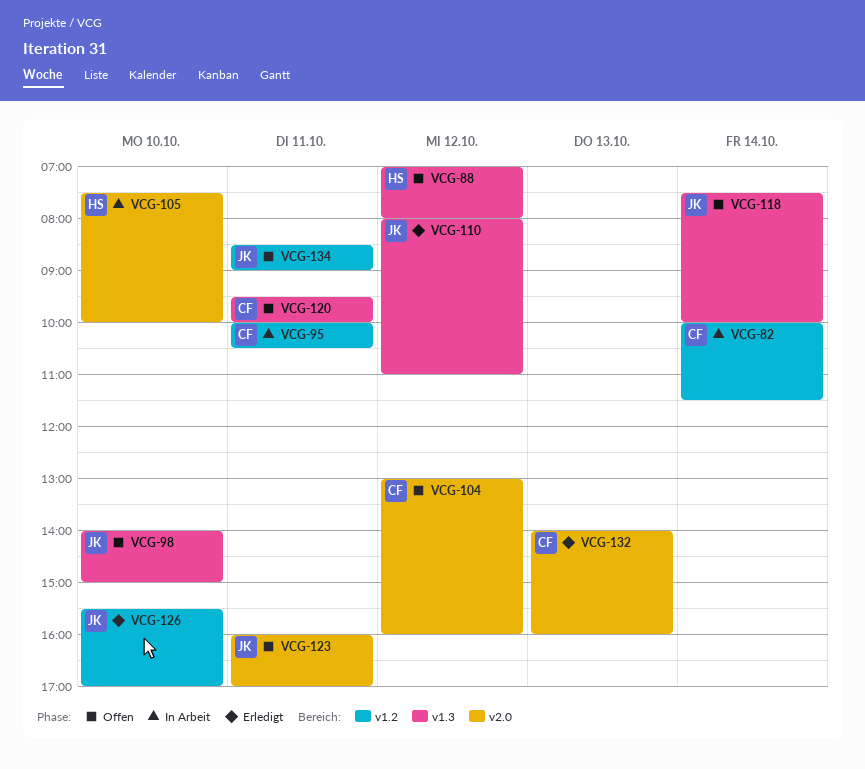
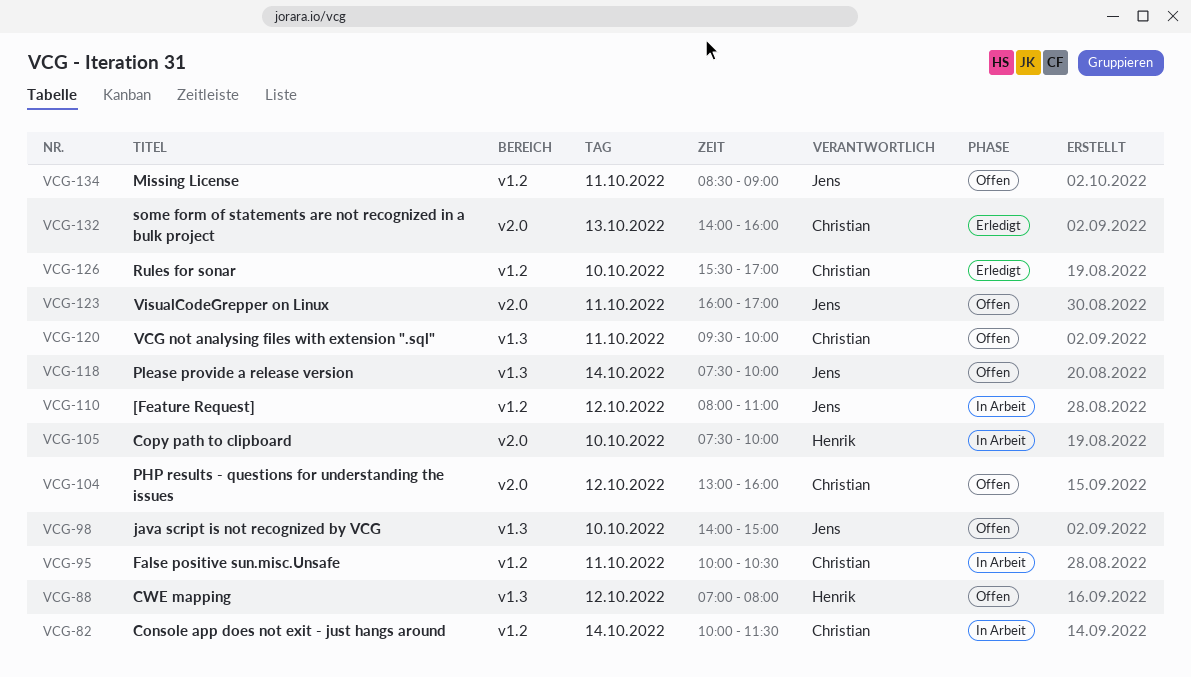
VCG-110, status: Erledigt -> In Arbeit
VCG-110, label: v1.3 -> v1.2
VCG-126, owner: Jens -> Christian

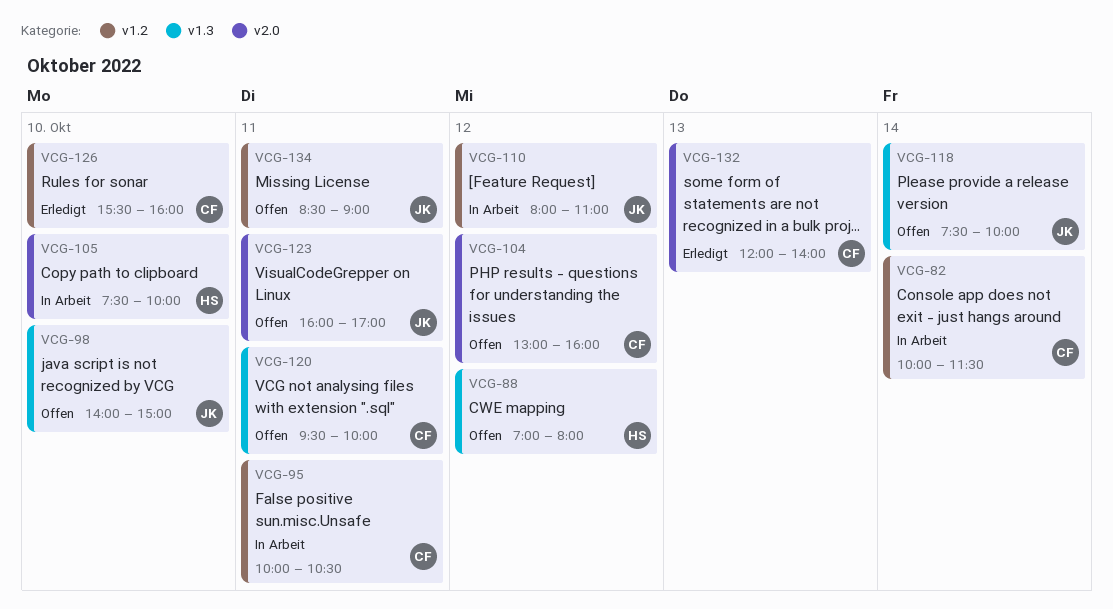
VCG-126, ends: 17:00 -> 16:00
VCG-132, begins: 14:00 -> 12:00
VCG-132, ends: 16:00 -> 14:00

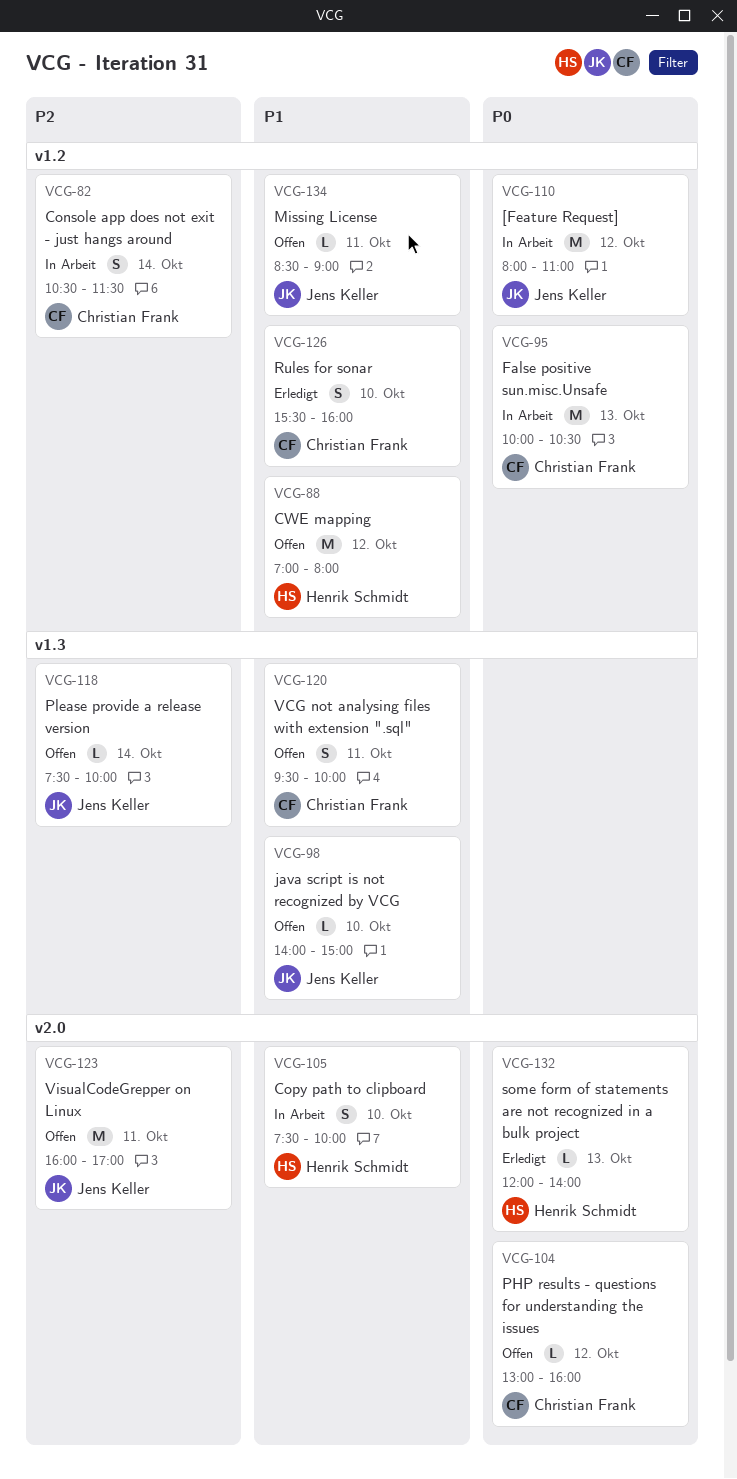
VCG-82, begins: 10:00 -> 10:30
VCG-88, label: v1.3 -> v1.2
VCG-95, day: Oct 11 -> Oct 13
VCG-132, owner: Christian Frank -> Henrik Schmidt

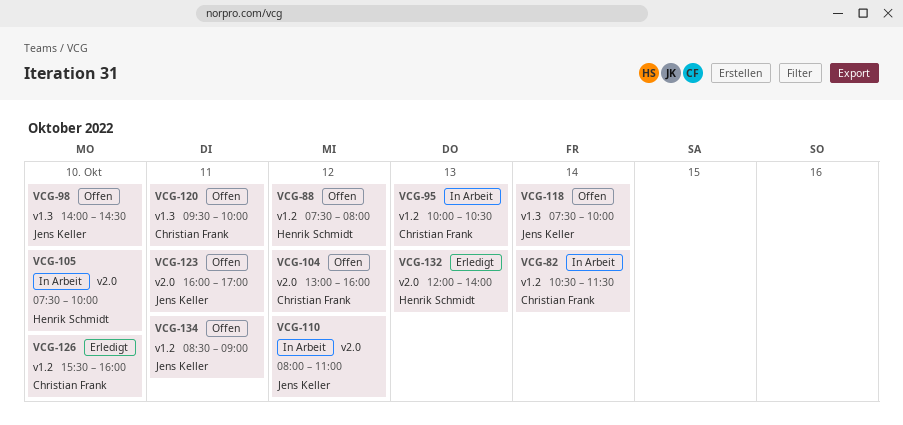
VCG-88, begins: 07:00 -> 07:30
VCG-98, ends: 15:00 -> 14:30
VCG-110, label: v1.2 -> v2.0

